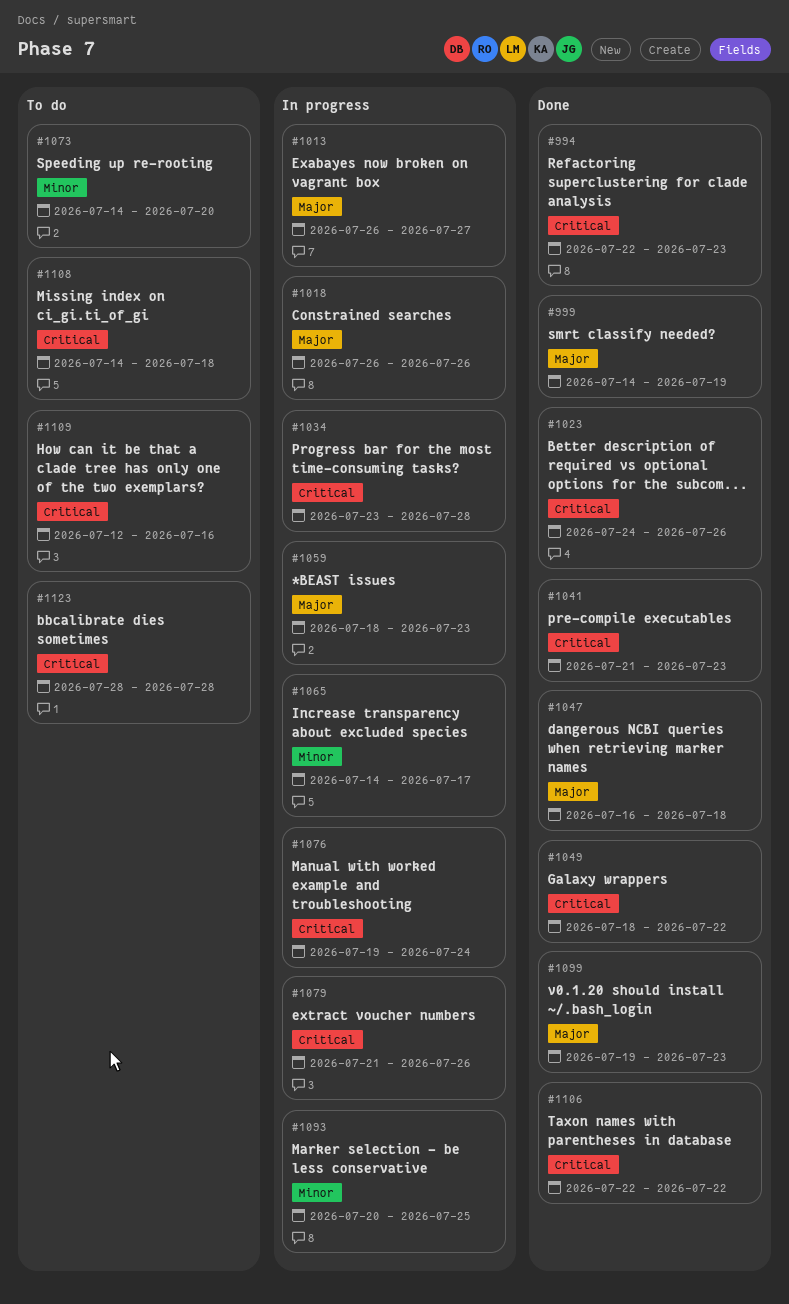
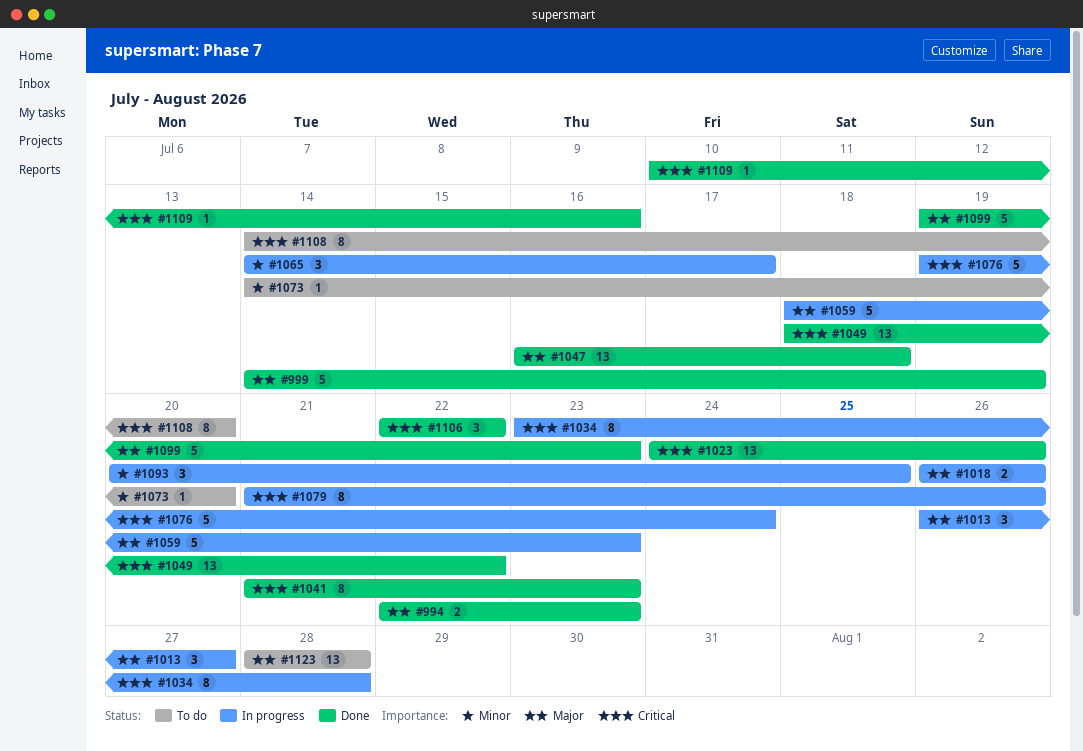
#994, priority: Critical -> Major
#1108, due: Jul 18 -> Jul 20
#1109, status: To do -> Done
#1109, start: Jul 12 -> Jul 10
#1123, priority: Critical -> Major

